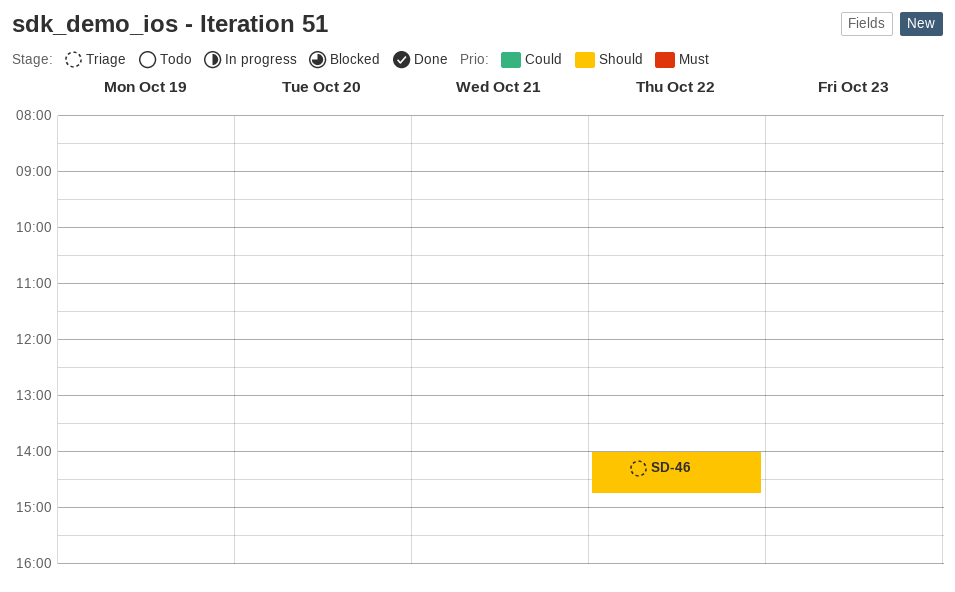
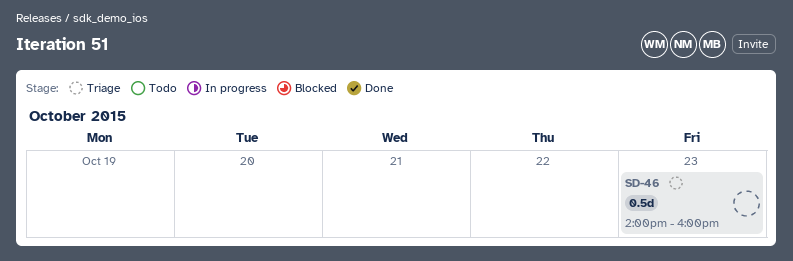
SD-46, day: Oct 22 -> Oct 23
SD-46, ends: 14:45 -> 16:00

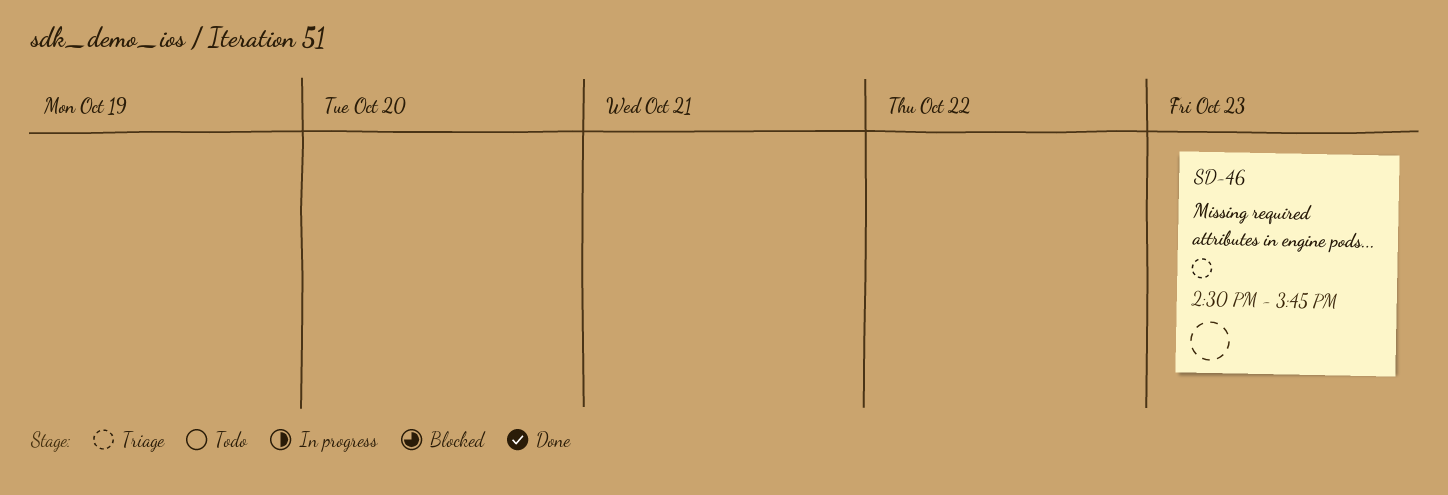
SD-46, begins: 14:00 -> 14:30
SD-46, ends: 16:00 -> 15:45

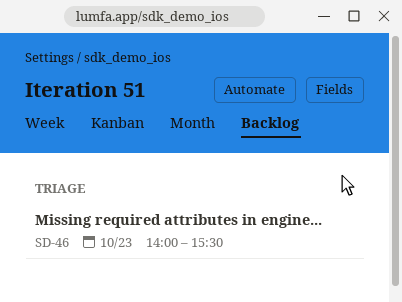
SD-46, begins: 14:30 -> 14:00
SD-46, ends: 15:45 -> 15:30

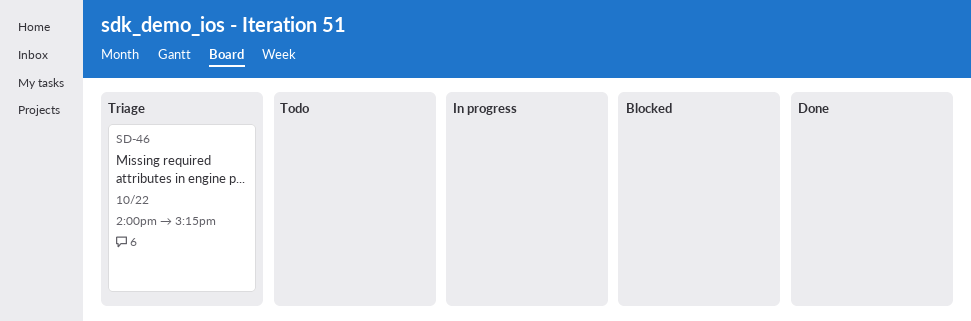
SD-46, day: Oct 23 -> Oct 22
SD-46, ends: 15:30 -> 15:15

